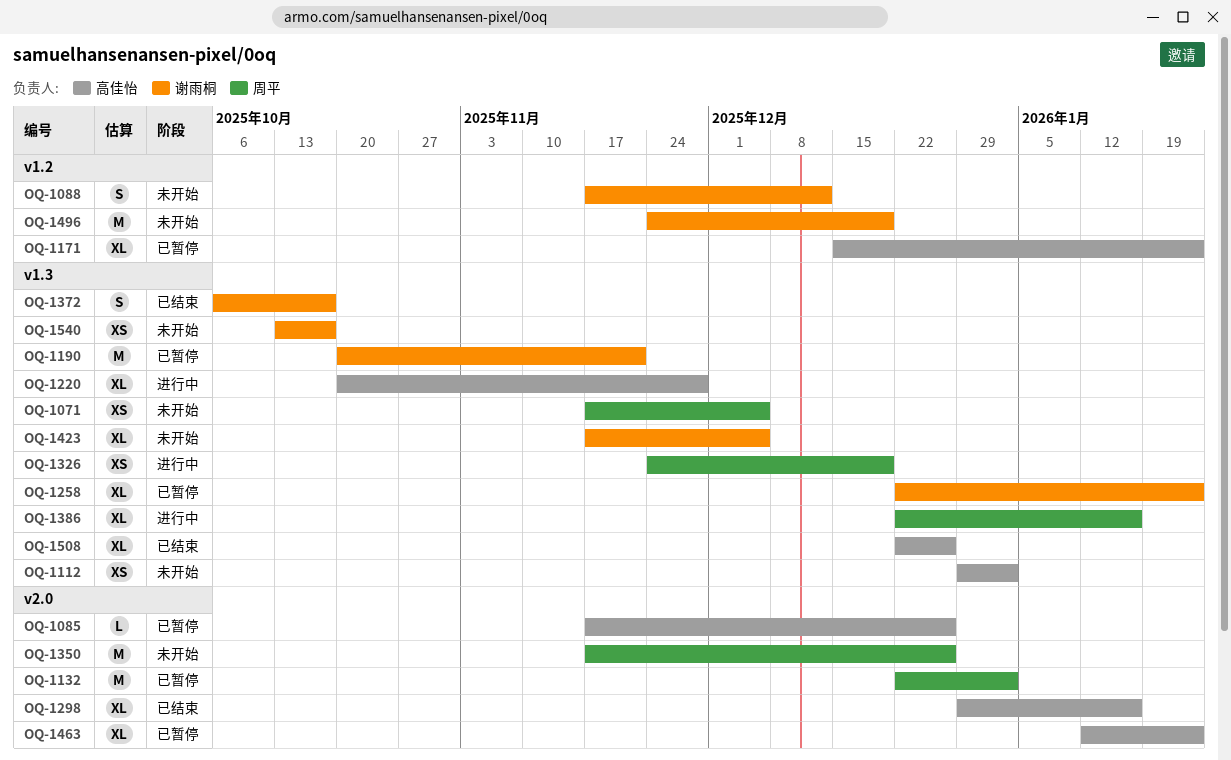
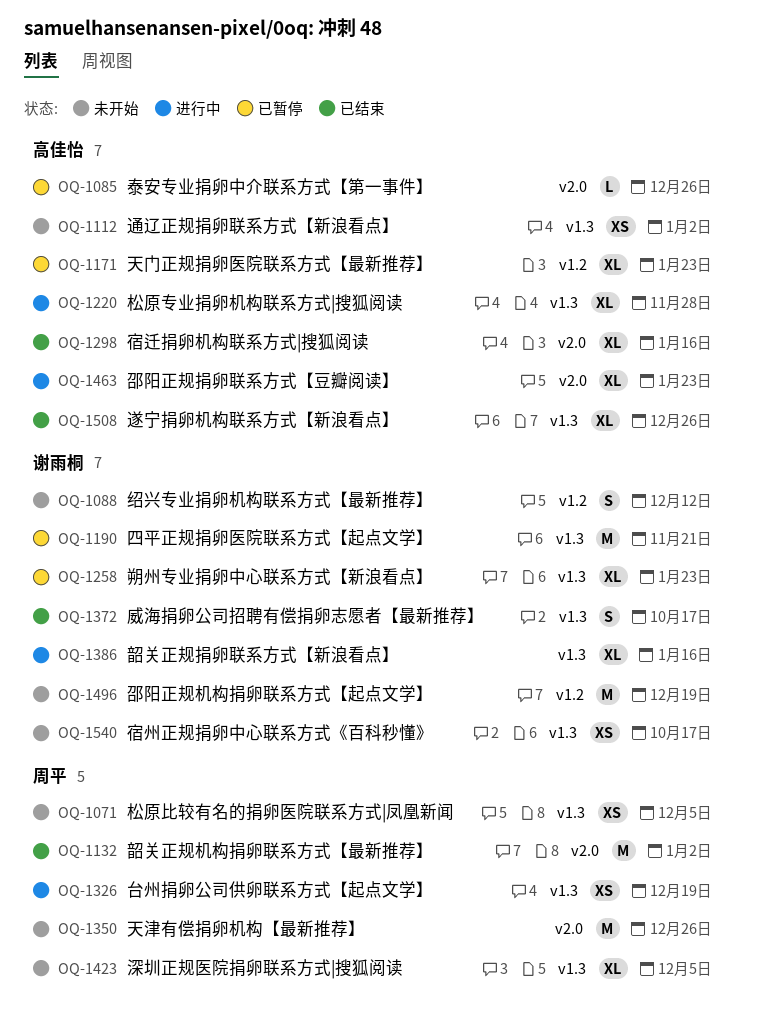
OQ-1132, status: 已暂停 -> 已结束
OQ-1386, owner: 周平 -> 谢雨桐
OQ-1423, owner: 谢雨桐 -> 周平
OQ-1463, status: 已暂停 -> 进行中

